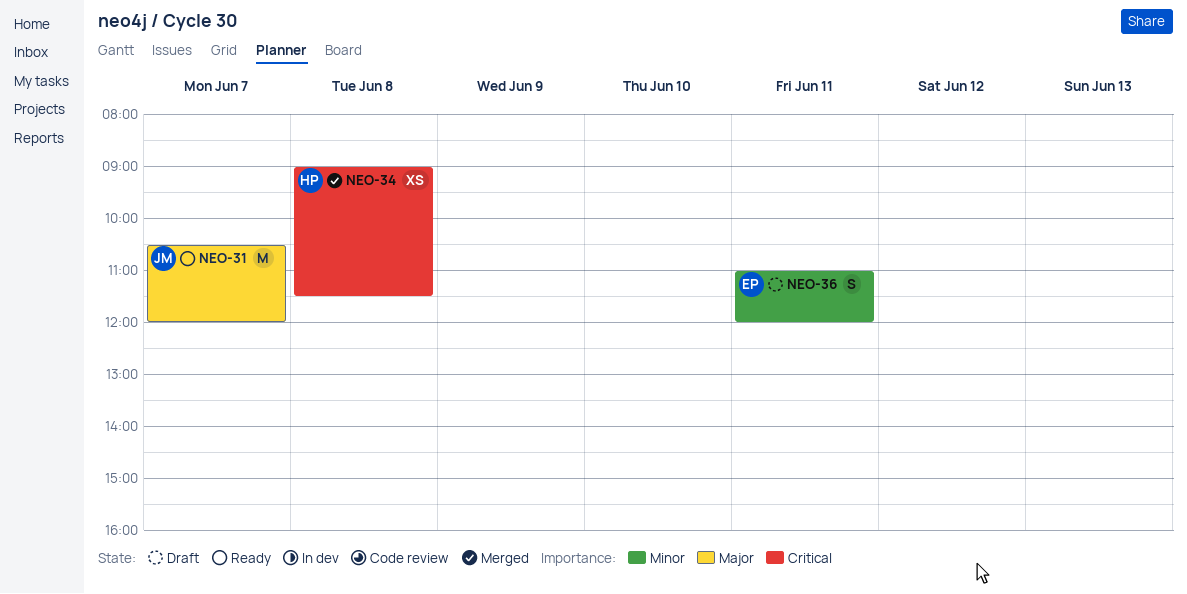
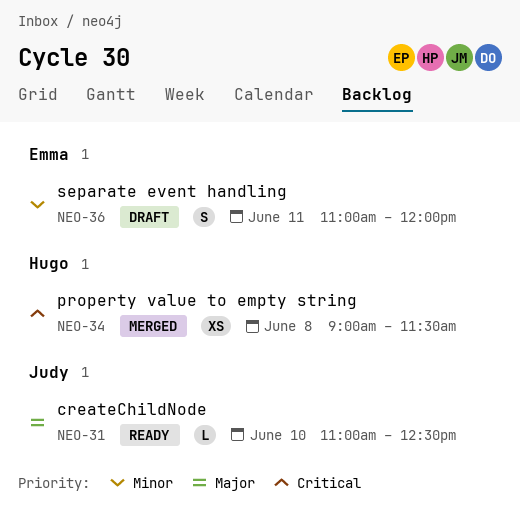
NEO-31, estimate: M -> L
NEO-31, day: Jun 7 -> Jun 10
NEO-31, begins: 10:30 -> 11:00
NEO-31, ends: 12:00 -> 12:30

